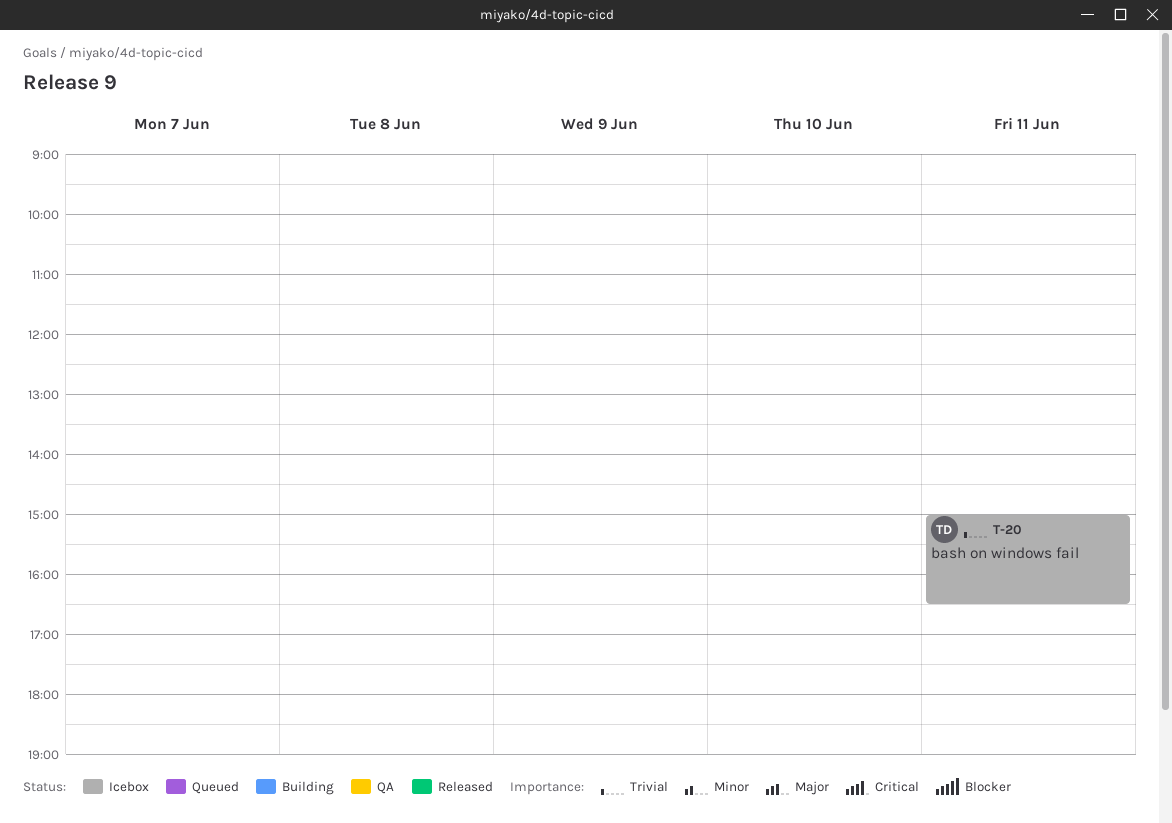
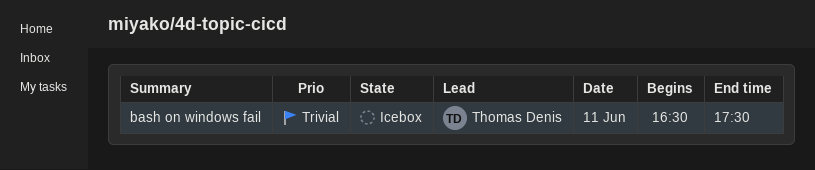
bash on windows fail, begins: 15:00 -> 16:30
bash on windows fail, ends: 16:30 -> 17:30

